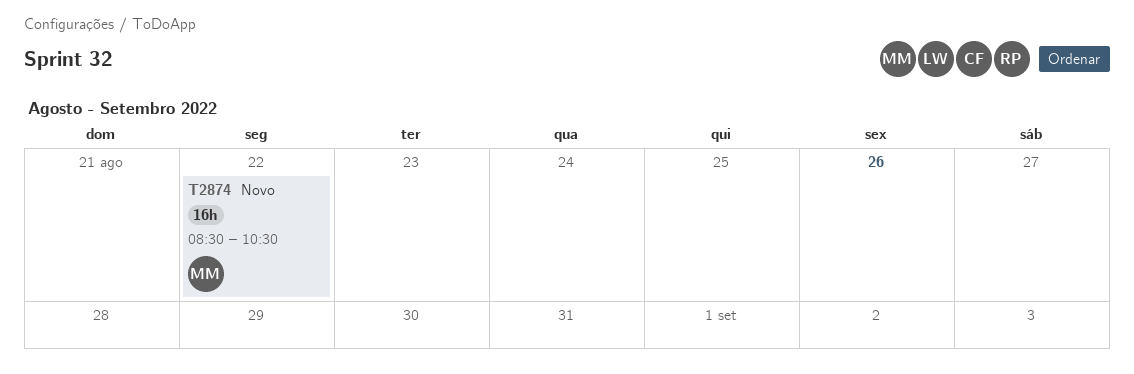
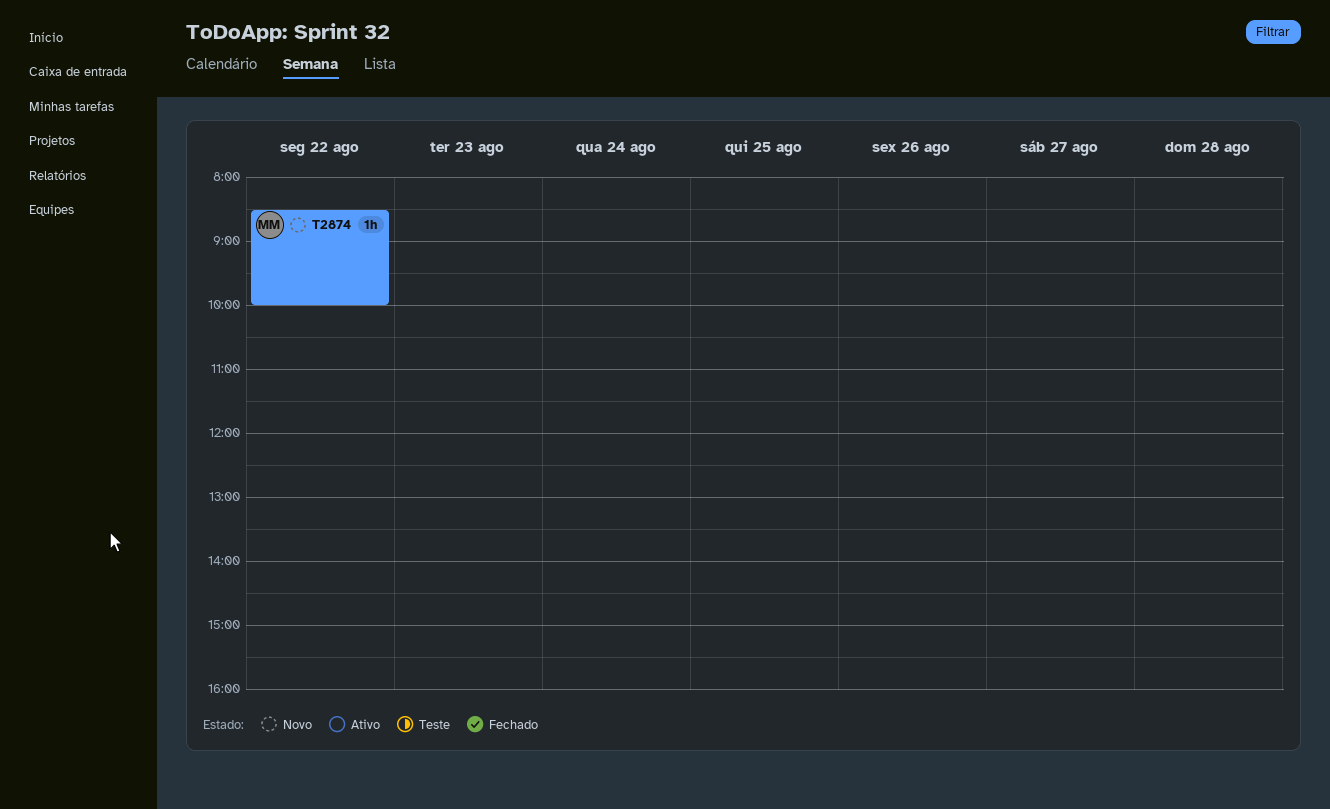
T2874, estimate: 16h -> 1h
T2874, ends: 10:30 -> 10:00

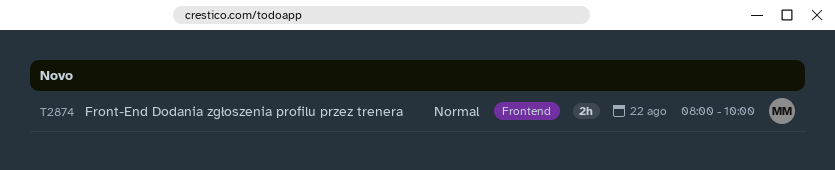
T2874, estimate: 1h -> 2h
T2874, begins: 08:30 -> 08:00

